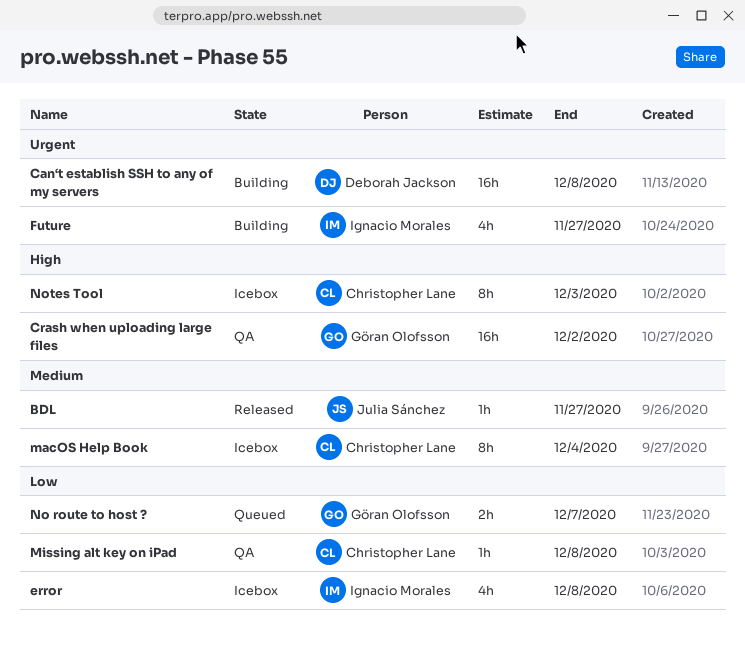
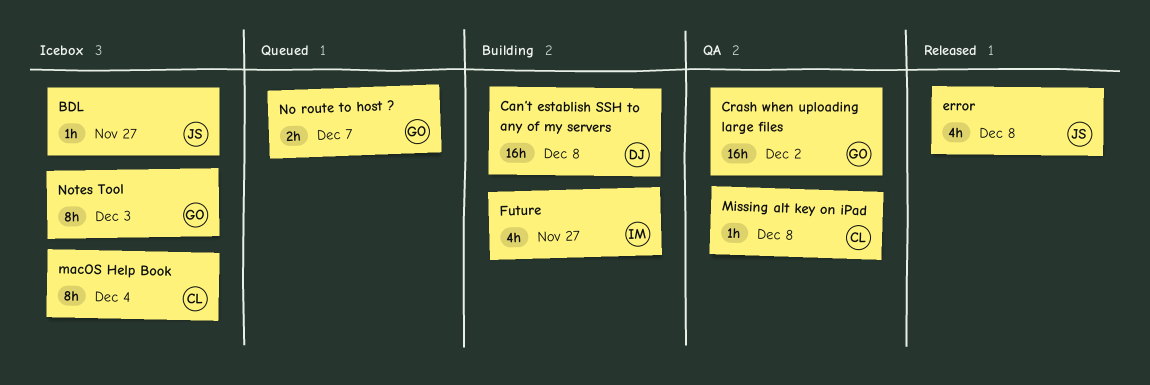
BDL, status: Released -> Icebox
error, status: Icebox -> Released
error, owner: Ignacio Morales -> Julia Sánchez
Notes Tool, owner: Christopher Lane -> Göran Olofsson

